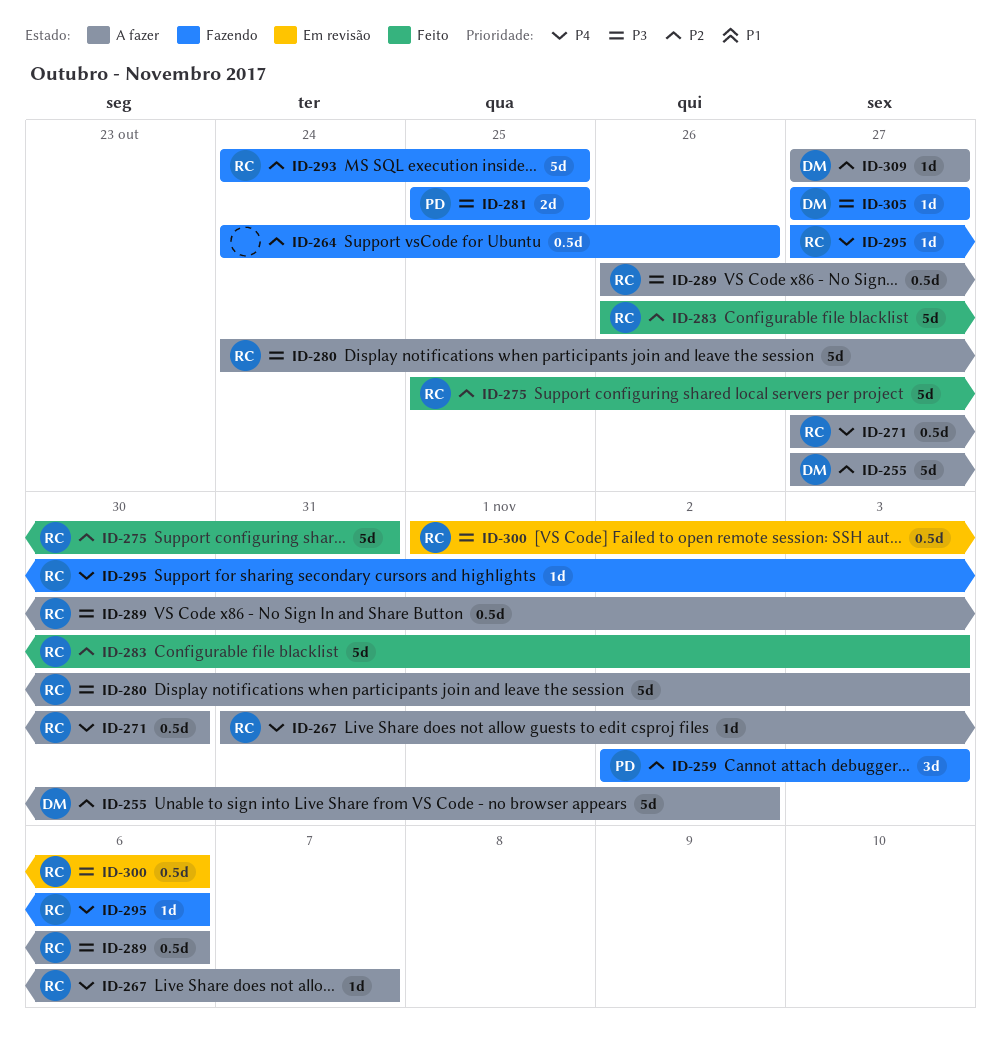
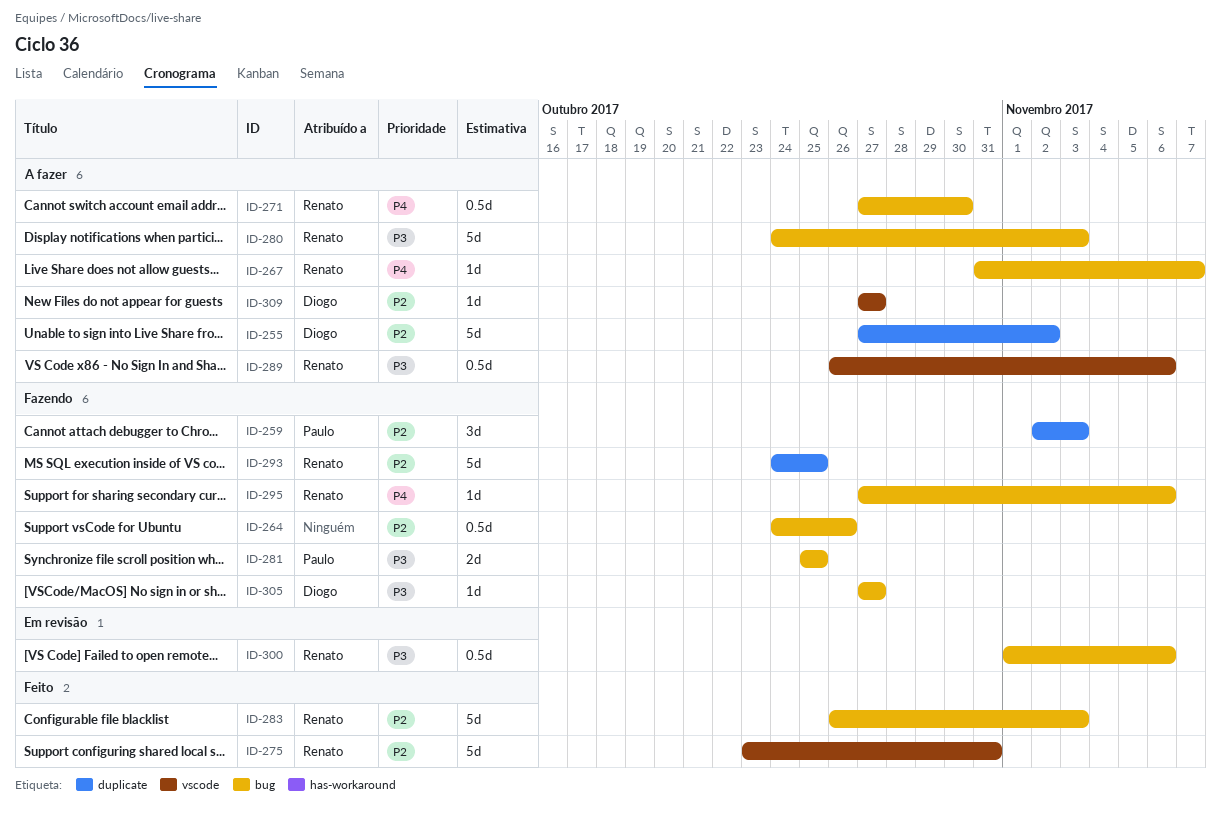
ID-275, start: Oct 25 -> Oct 23

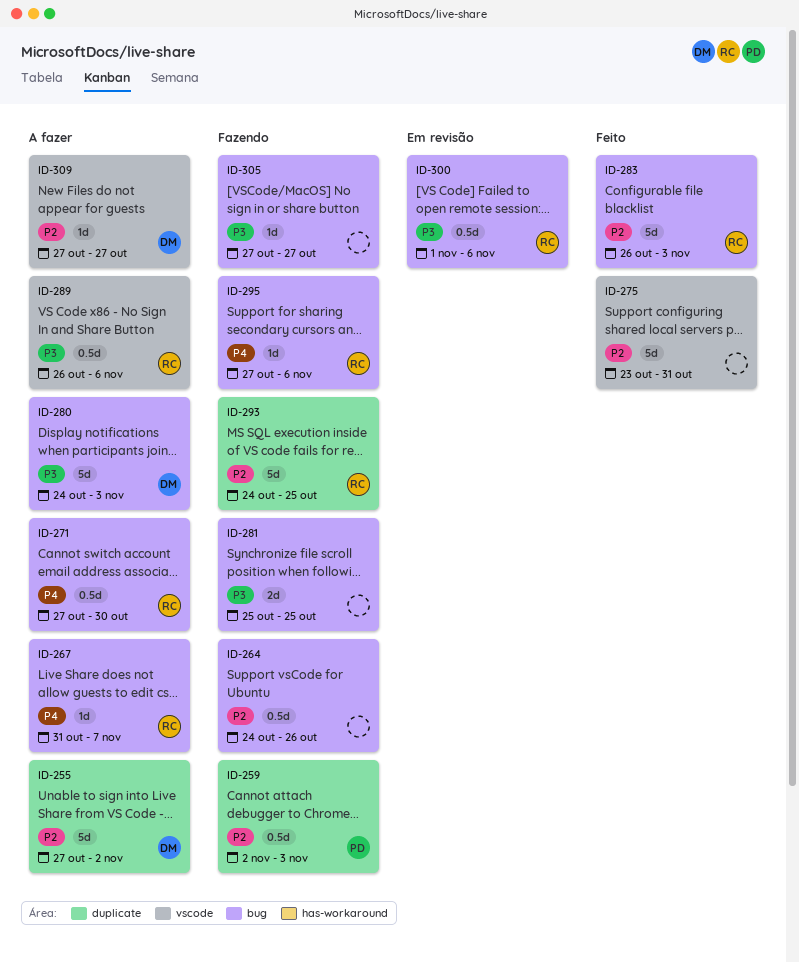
ID-259, estimate: 3d -> 0.5d
ID-275, owner: Renato -> none
ID-280, owner: Renato -> Diogo
ID-281, owner: Paulo -> none
ID-305, owner: Diogo -> none

